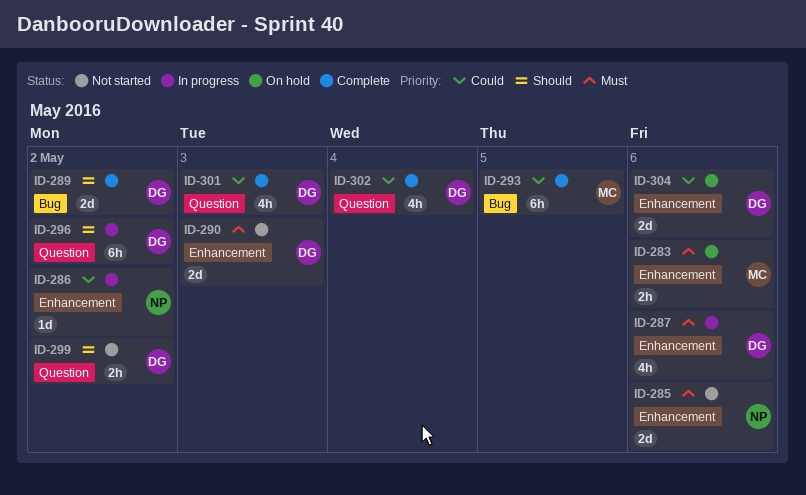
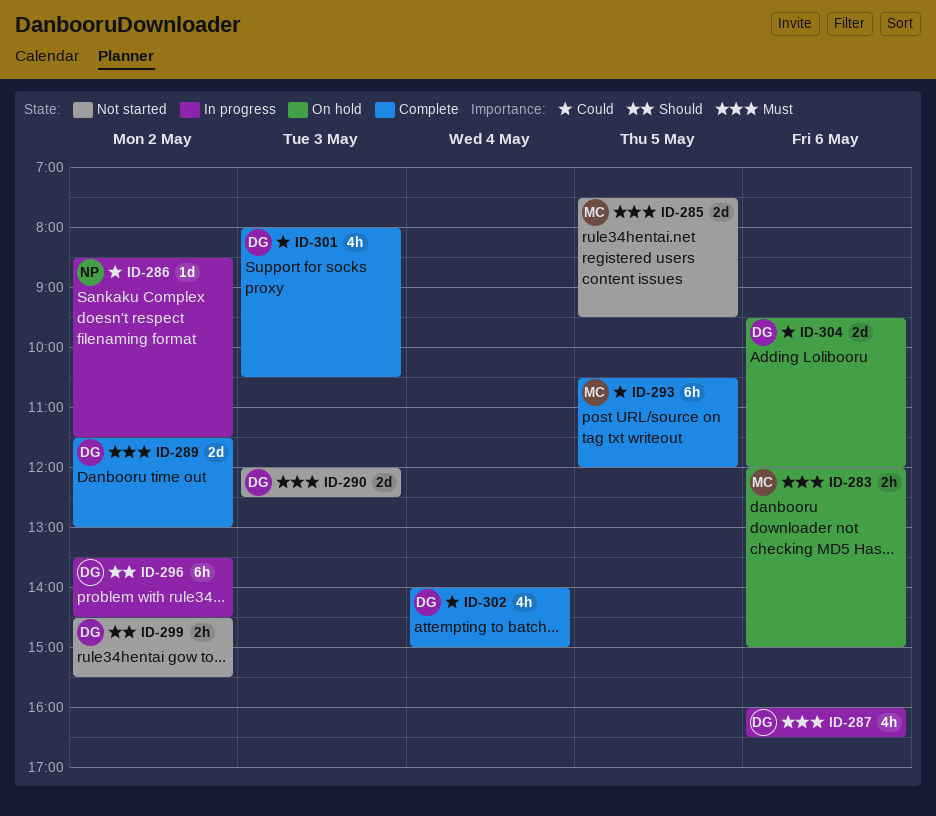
ID-285, owner: NP -> MC
ID-285, day: May 6 -> May 5
ID-289, priority: Should -> Must

